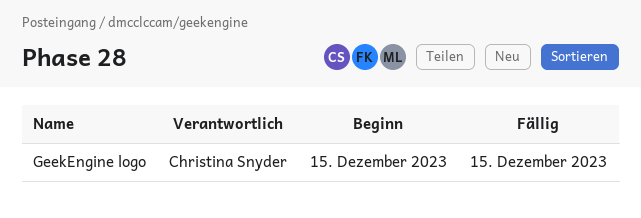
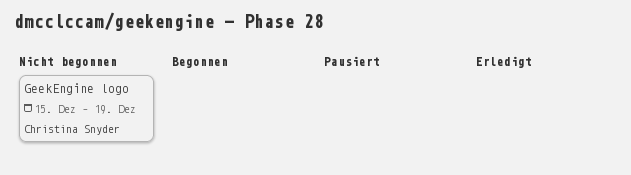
GeekEngine logo, due: Dec 15 -> Dec 19

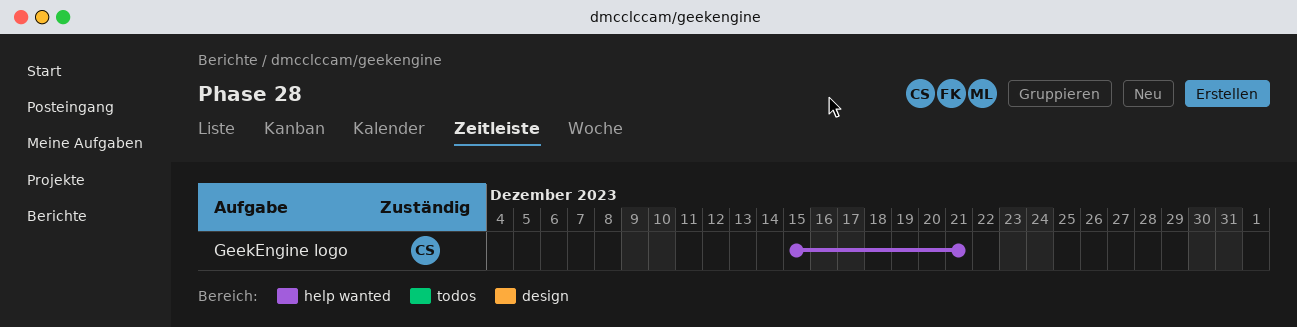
GeekEngine logo, due: Dec 19 -> Dec 21

